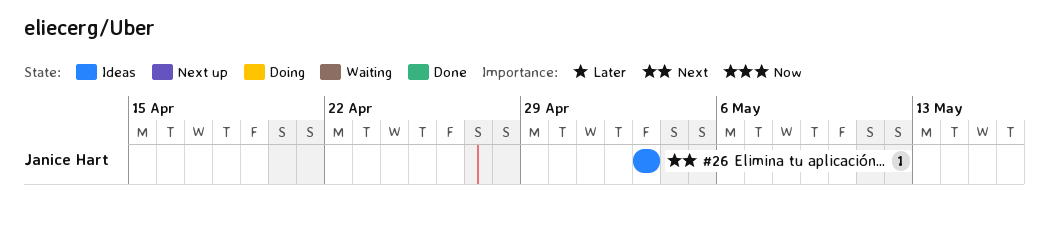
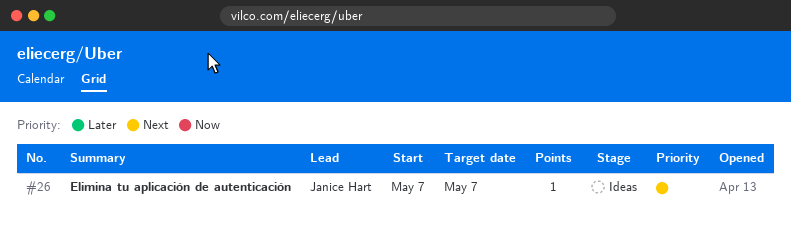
#26, start: May 3 -> May 7
#26, due: May 3 -> May 7

